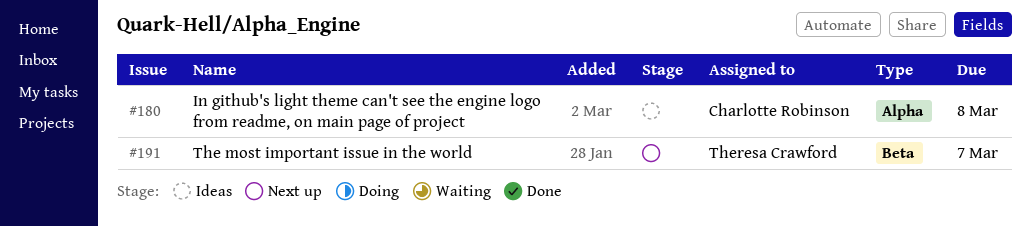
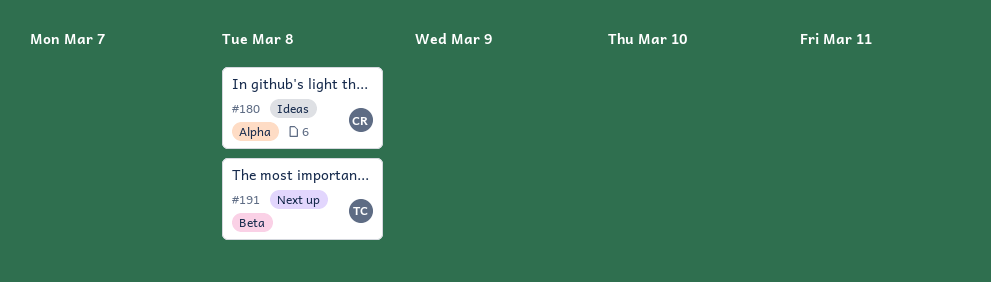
#191, due: Mar 7 -> Mar 8

